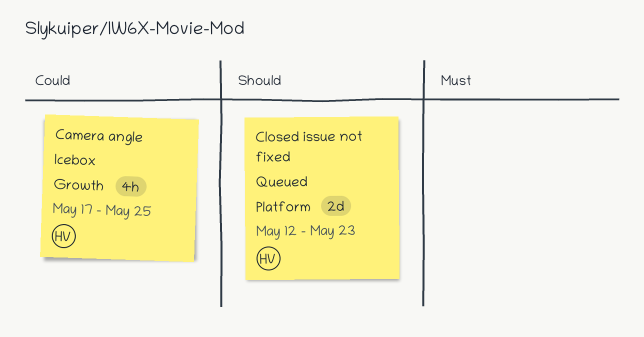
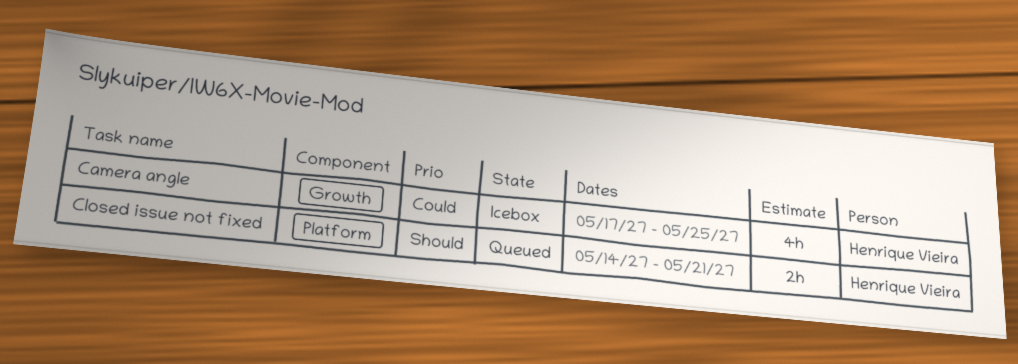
Closed issue not fixed, estimate: 2d -> 2h
Closed issue not fixed, start: May 12 -> May 14
Closed issue not fixed, due: May 23 -> May 21

